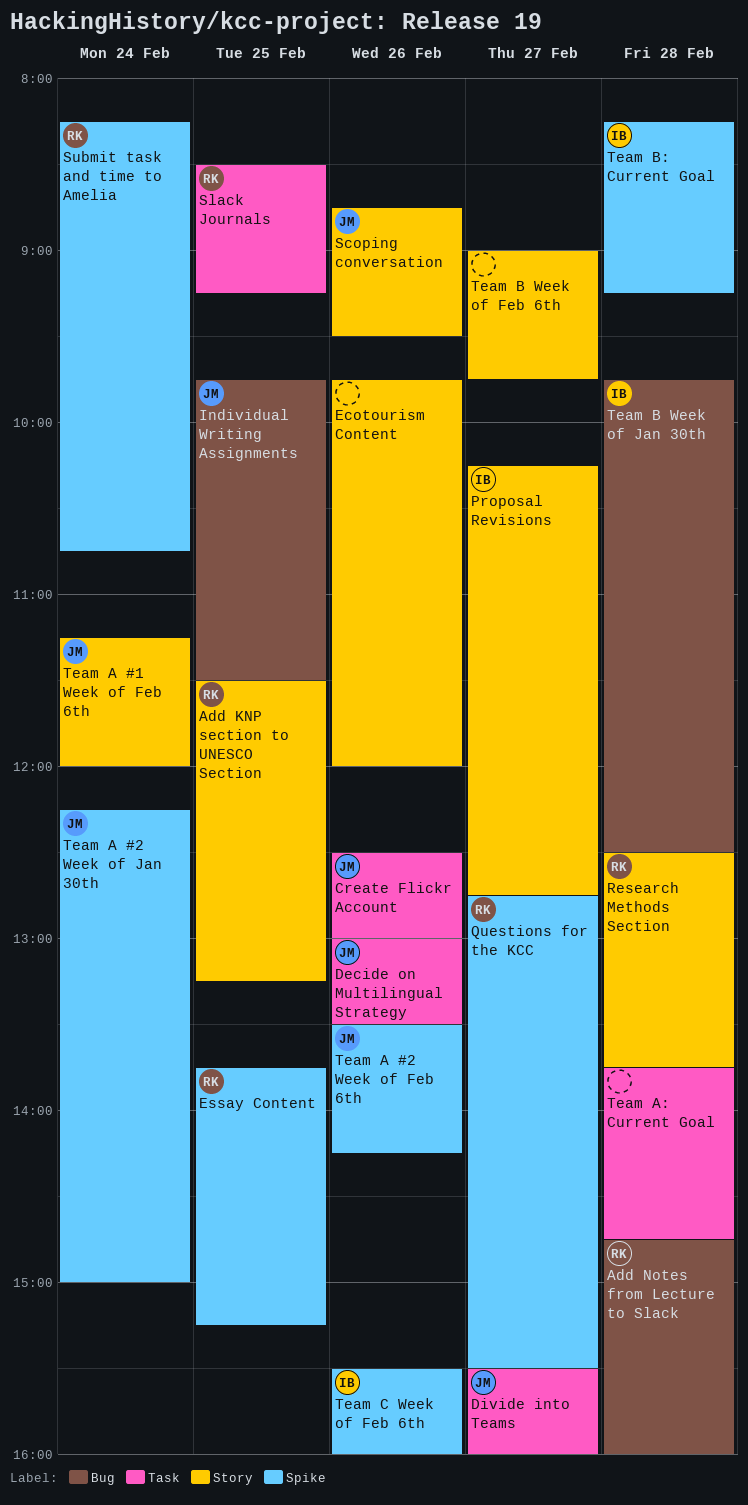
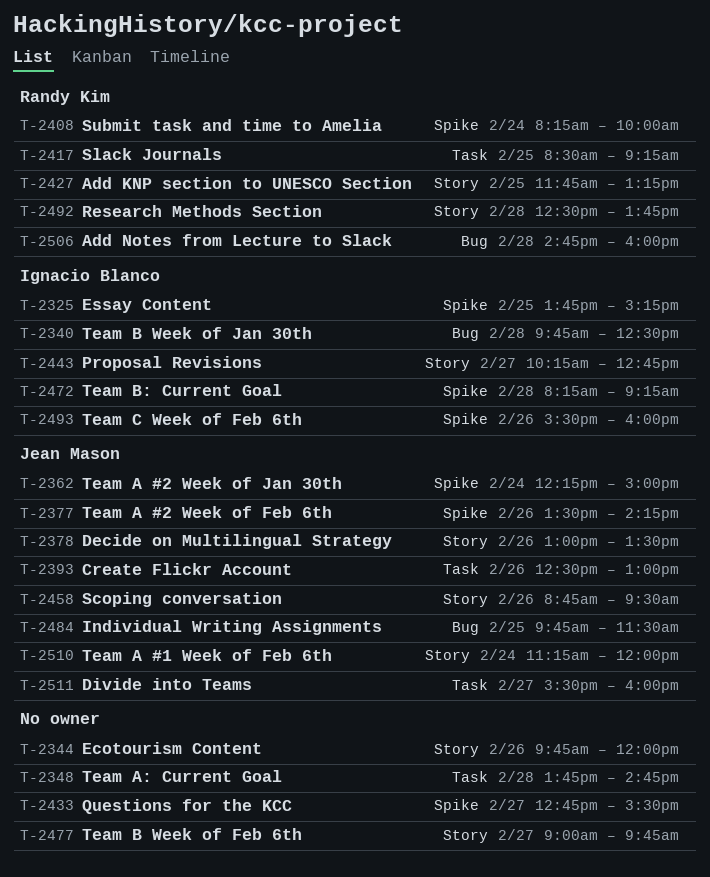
Add KNP section to UNESCO Section, begins: 11:30 -> 11:45
Decide on Multilingual Strategy, label: Task -> Story
Essay Content, owner: Randy Kim -> Ignacio Blanco
Questions for the KCC, owner: Randy Kim -> none
Submit task and time to Amelia, ends: 10:45 -> 10:00

